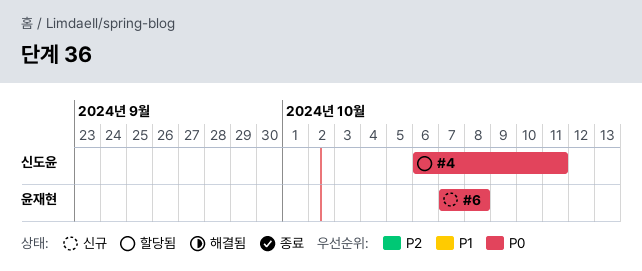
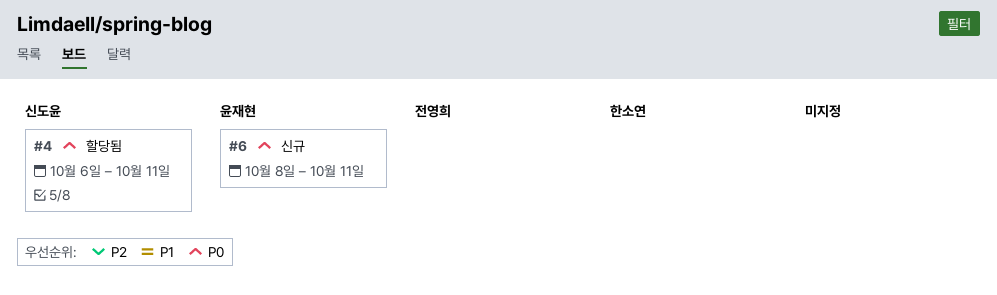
#6, start: Oct 7 -> Oct 8
#6, due: Oct 8 -> Oct 11

